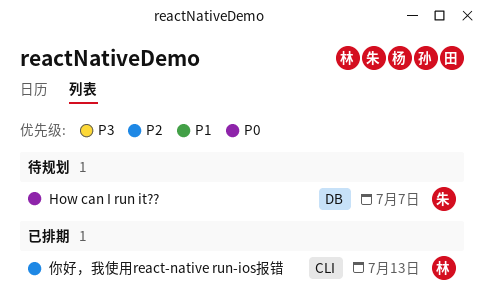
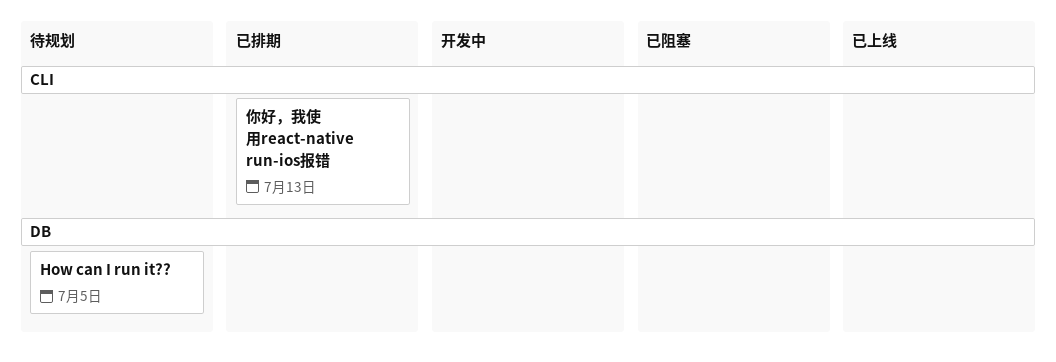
How can I run it??, due: Jul 7 -> Jul 5

